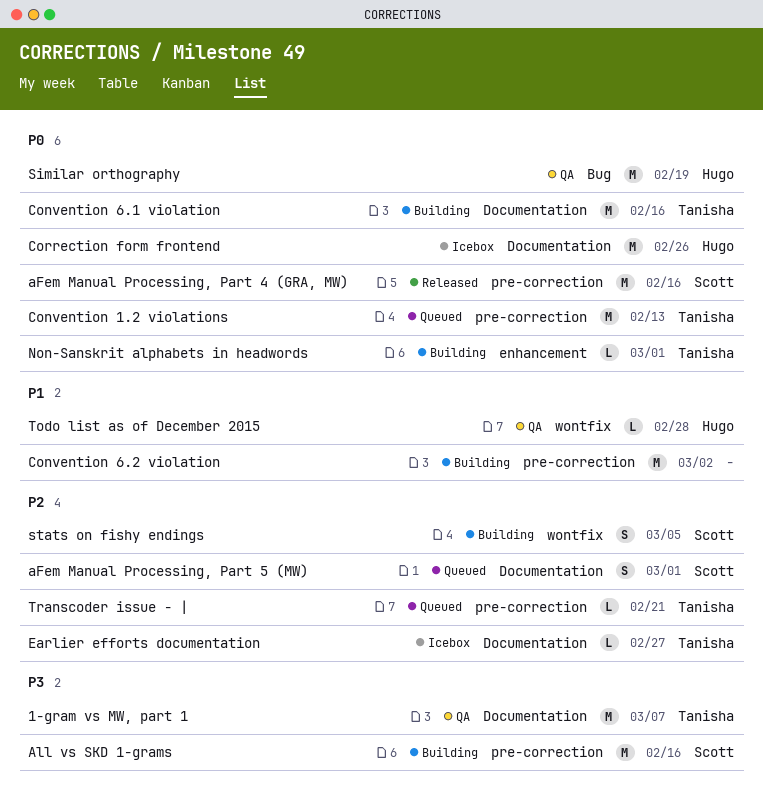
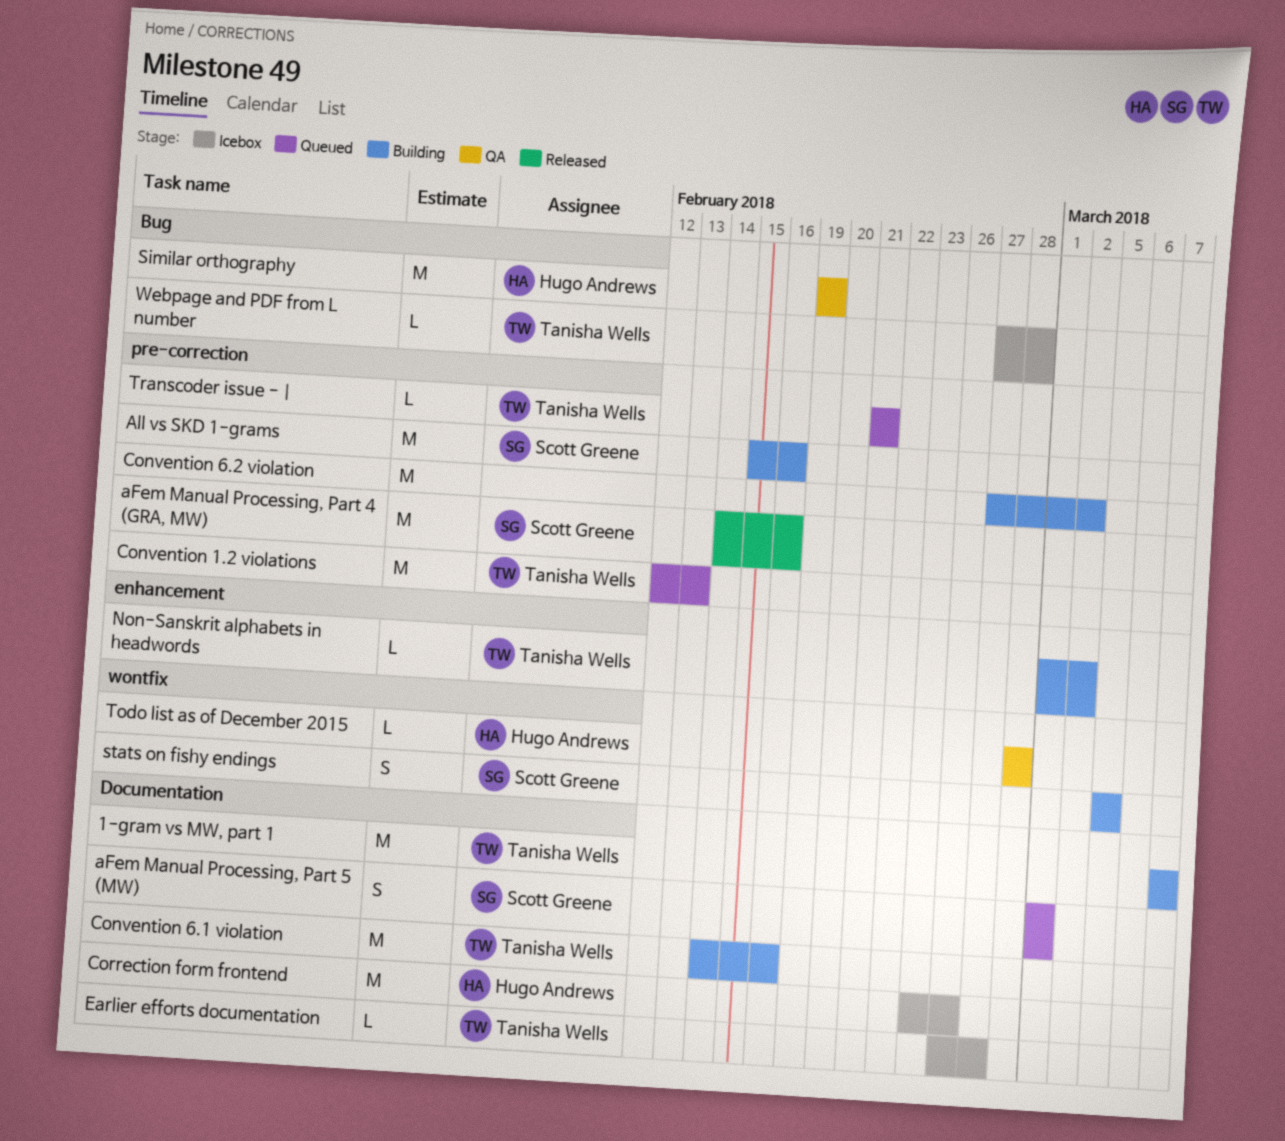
1-gram vs MW, part 1, status: QA -> Building
Non-Sanskrit alphabets in headwords, due: Mar 1 -> Mar 2
Webpage and PDF from L number: none -> present

